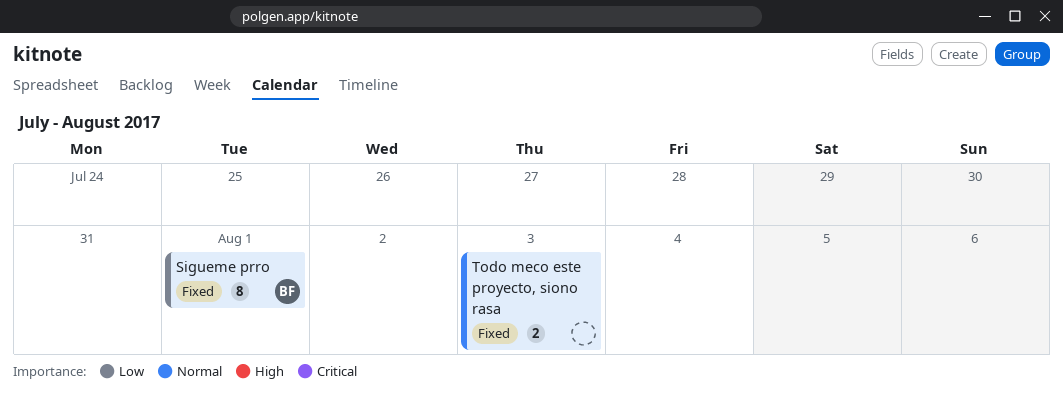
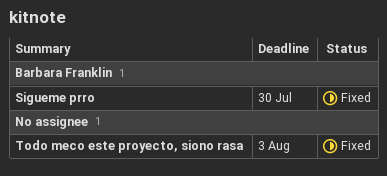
Sigueme prro, due: Aug 1 -> Jul 30

